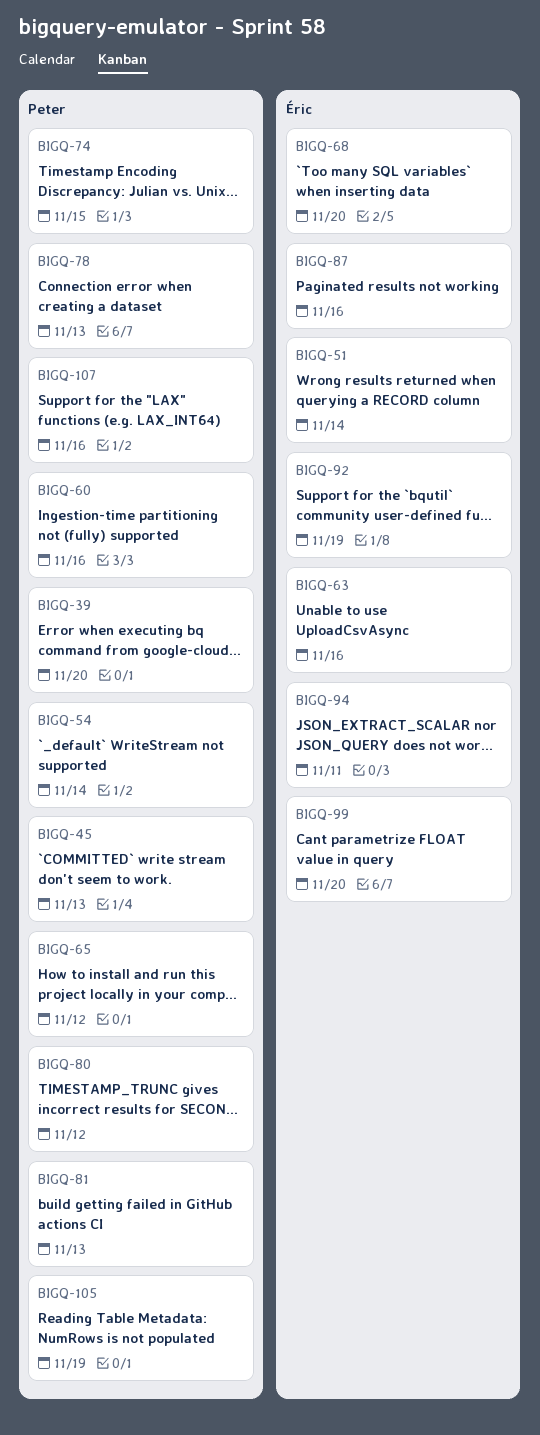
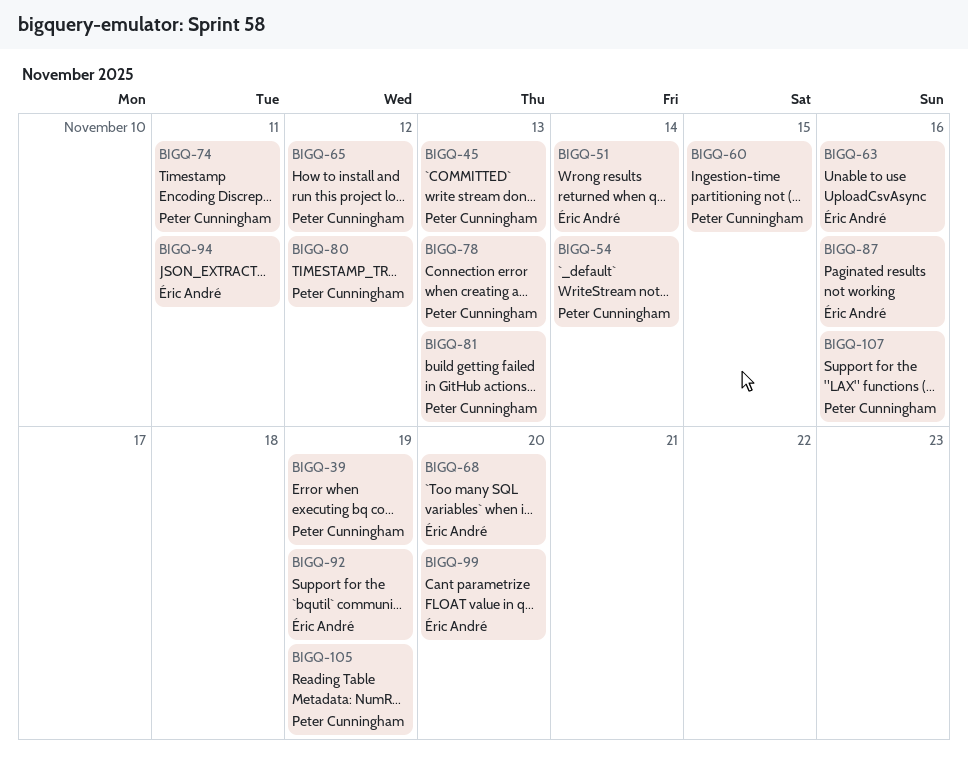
BIGQ-39, due: Nov 20 -> Nov 19
BIGQ-60, due: Nov 16 -> Nov 15
BIGQ-74, due: Nov 15 -> Nov 11

